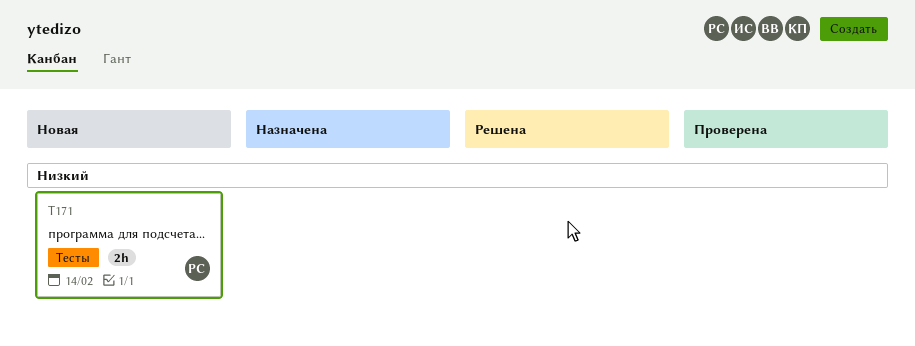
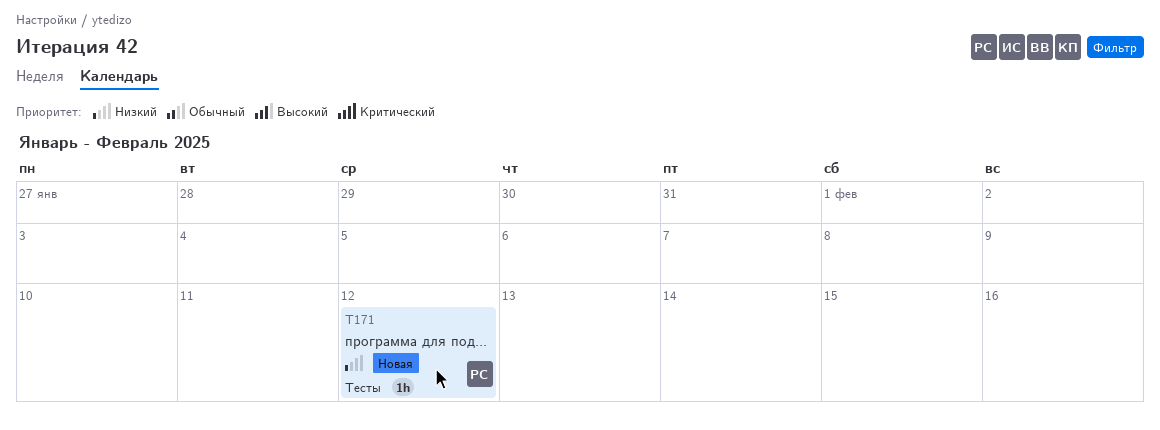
T171, estimate: 2h -> 1h
T171, due: Feb 14 -> Feb 12

